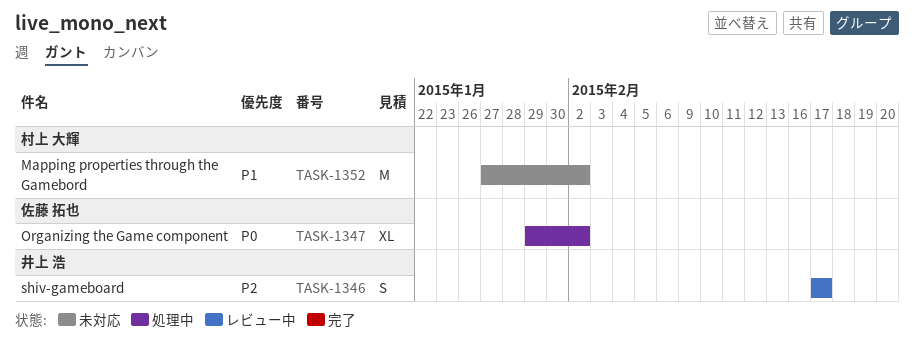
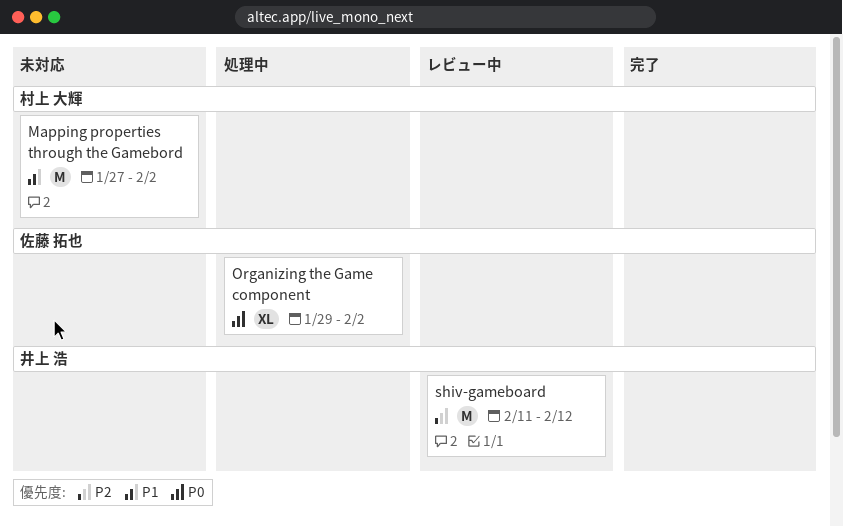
shiv-gameboard, estimate: S -> M
shiv-gameboard, start: Feb 17 -> Feb 11
shiv-gameboard, due: Feb 17 -> Feb 12

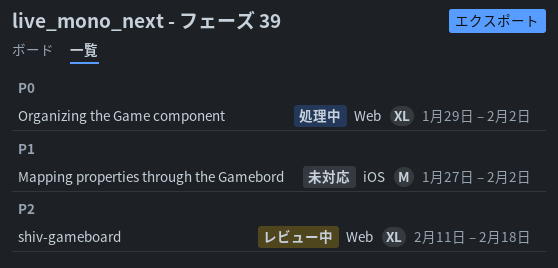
shiv-gameboard, estimate: M -> XL
shiv-gameboard, due: Feb 12 -> Feb 18

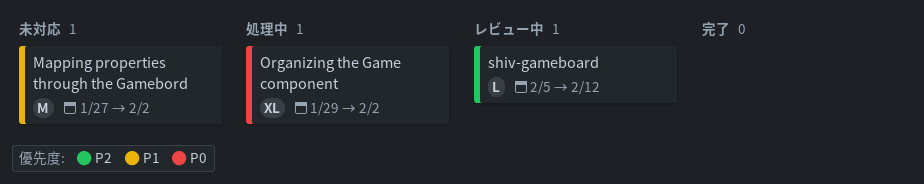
shiv-gameboard, estimate: XL -> L
shiv-gameboard, start: Feb 11 -> Feb 5
shiv-gameboard, due: Feb 18 -> Feb 12

